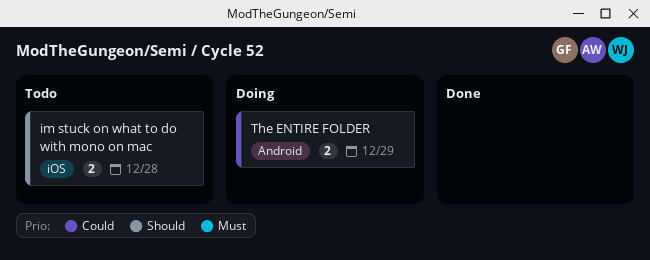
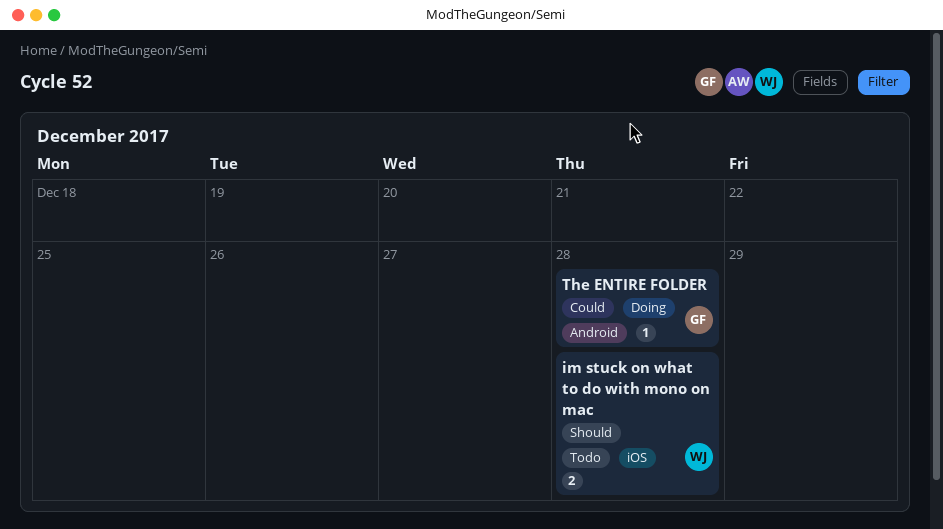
The ENTIRE FOLDER, estimate: 2 -> 1
The ENTIRE FOLDER, due: Dec 29 -> Dec 28

